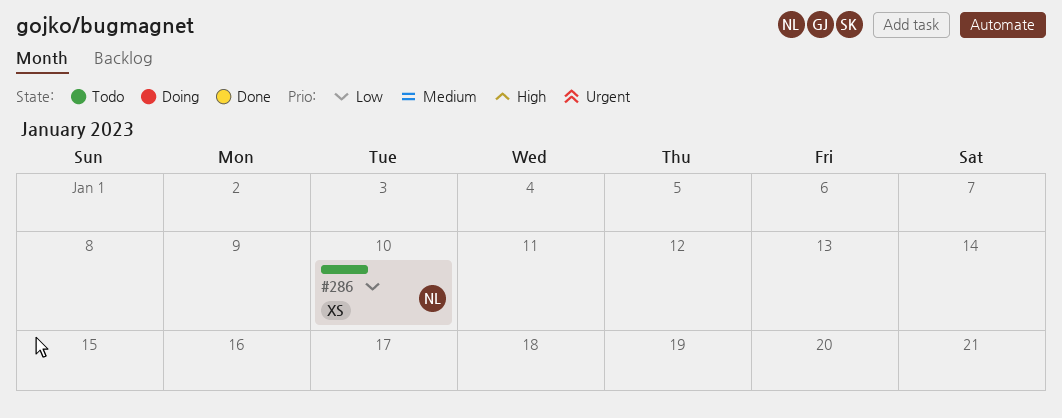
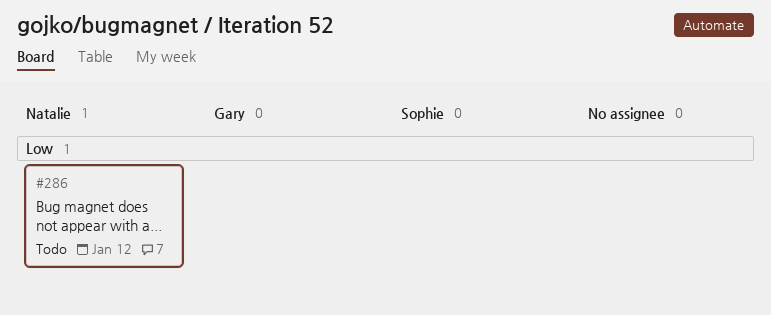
#286, due: Jan 10 -> Jan 12

